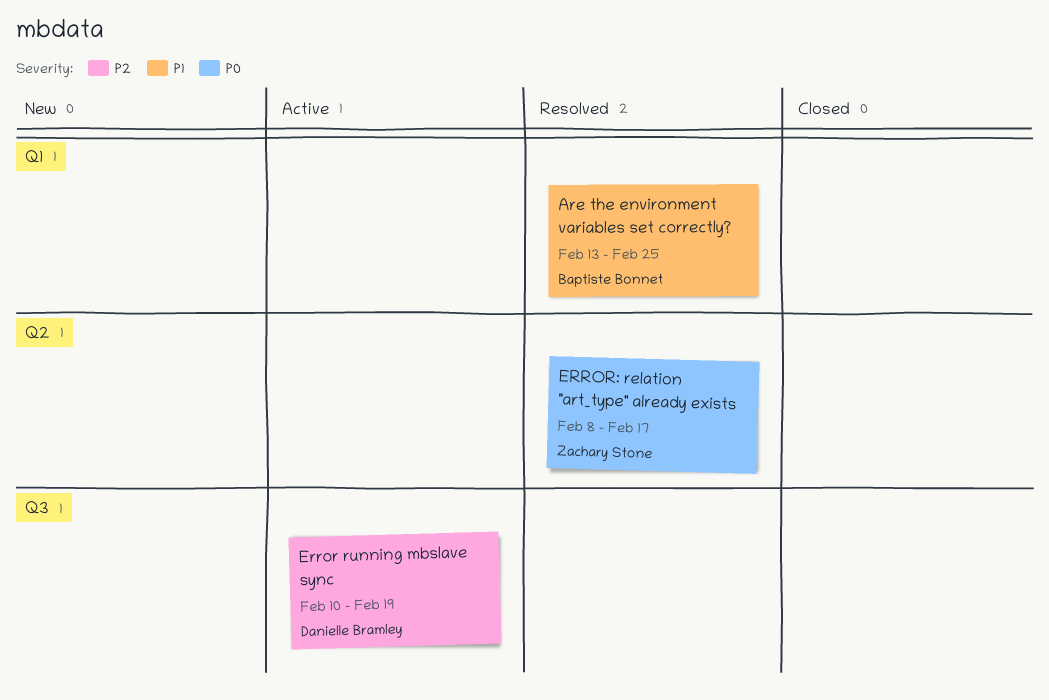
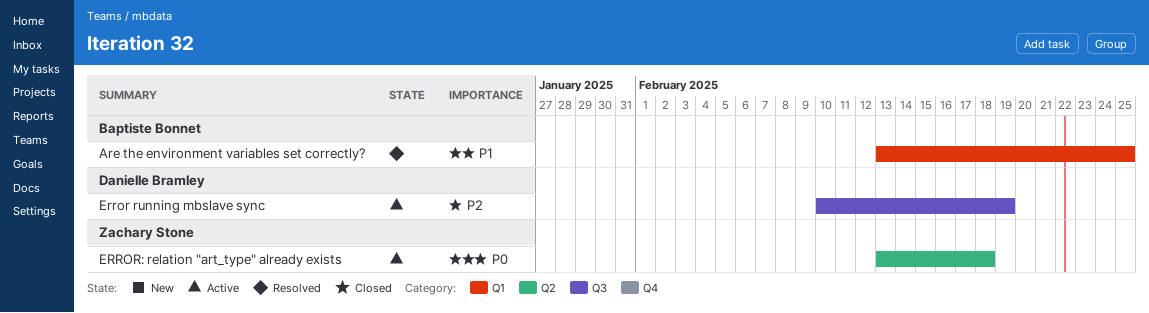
ERROR: relation "art_type" already exists, status: Resolved -> Active
ERROR: relation "art_type" already exists, start: Feb 8 -> Feb 13
ERROR: relation "art_type" already exists, due: Feb 17 -> Feb 18

